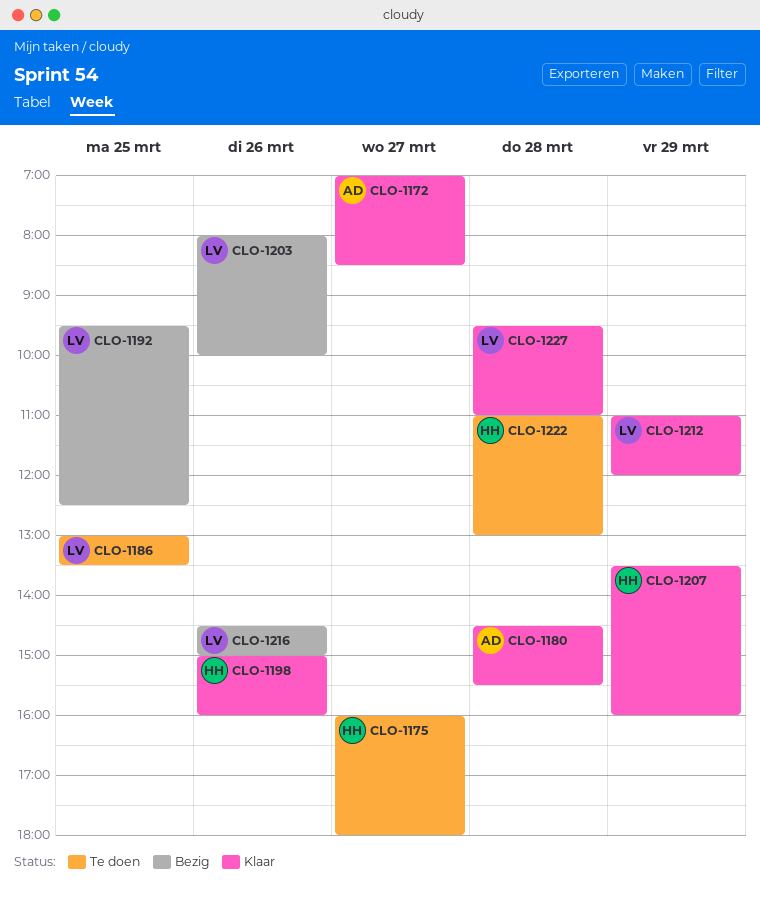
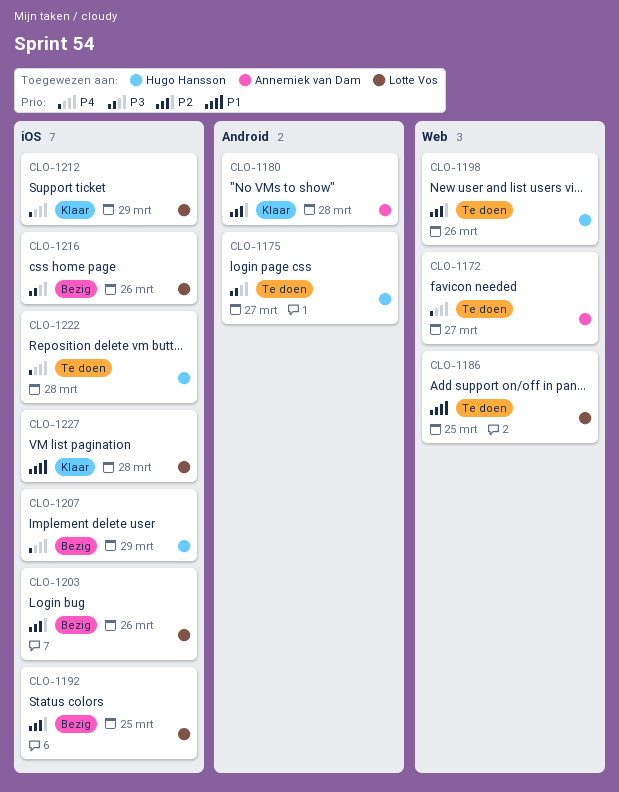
CLO-1172, status: Klaar -> Te doen
CLO-1198, status: Klaar -> Te doen
CLO-1207, status: Klaar -> Bezig

